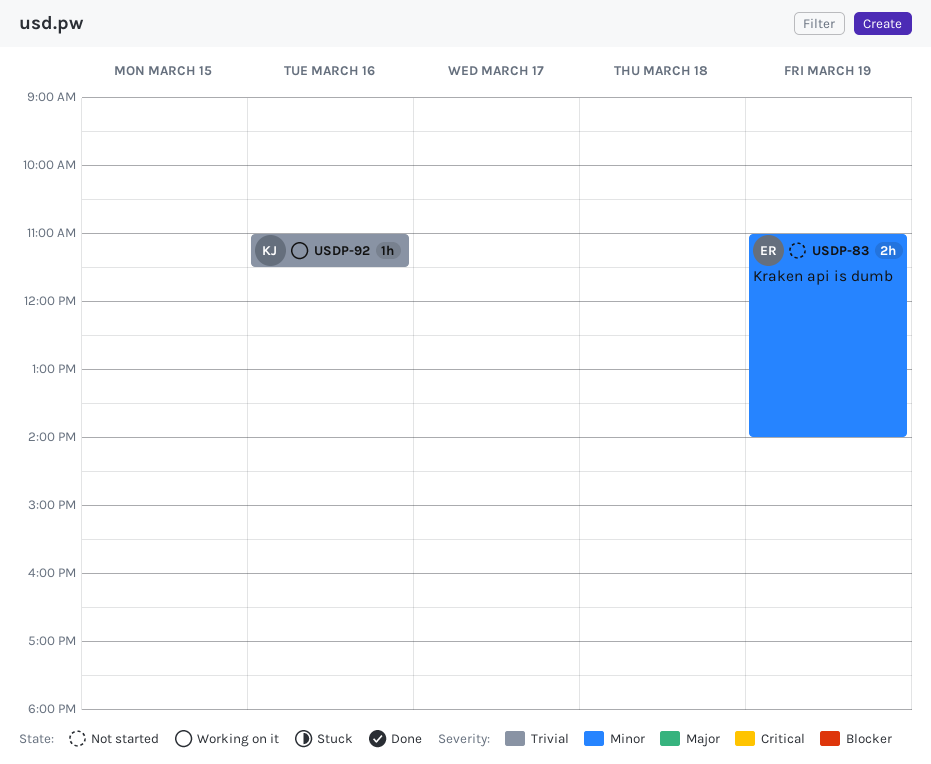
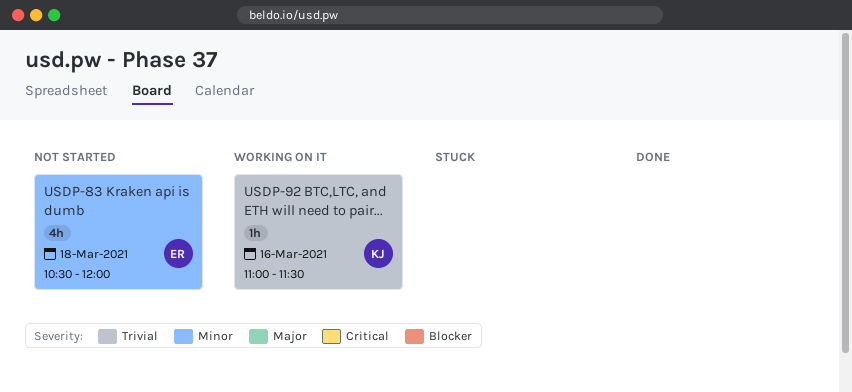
USDP-83, estimate: 2h -> 4h
USDP-83, day: Mar 19 -> Mar 18
USDP-83, begins: 11:00 -> 10:30
USDP-83, ends: 14:00 -> 12:00

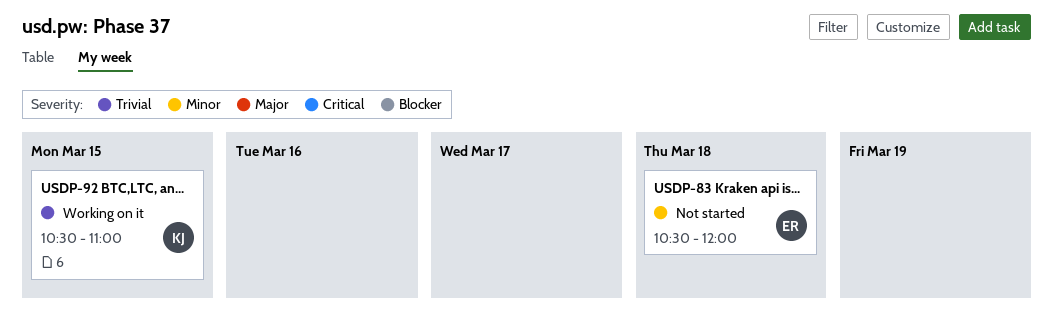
USDP-92, day: Mar 16 -> Mar 15
USDP-92, begins: 11:00 -> 10:30
USDP-92, ends: 11:30 -> 11:00

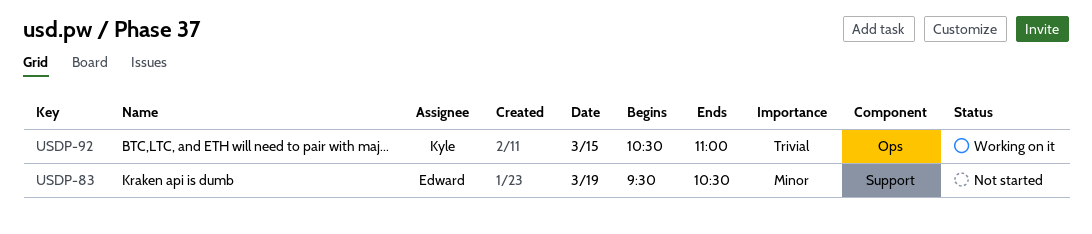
USDP-83, day: Mar 18 -> Mar 19
USDP-83, begins: 10:30 -> 09:30
USDP-83, ends: 12:00 -> 10:30

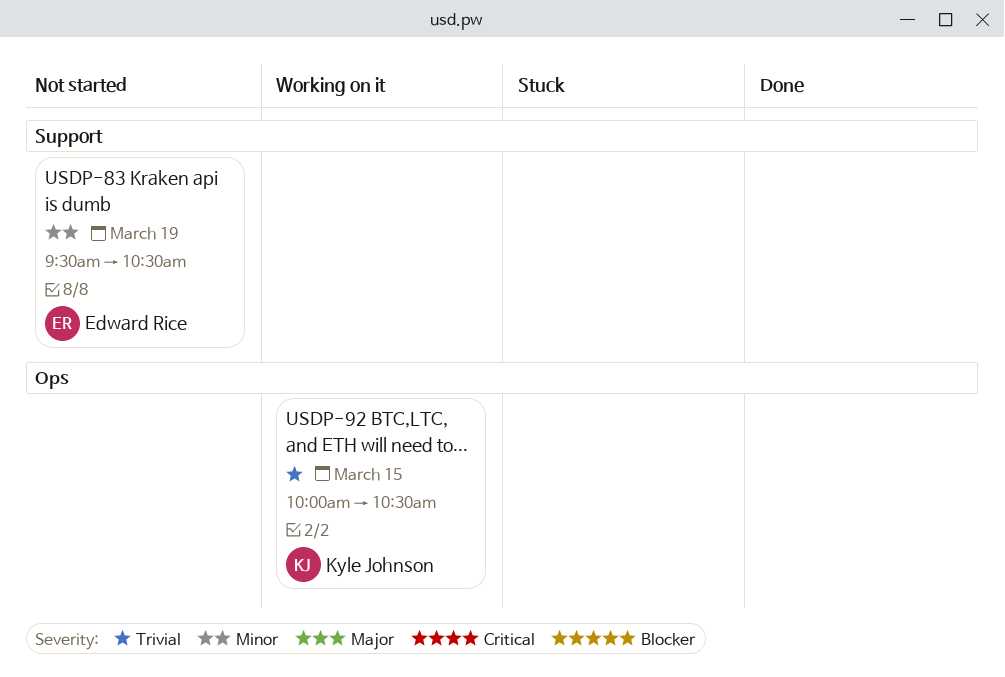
USDP-92, begins: 10:30 -> 10:00
USDP-92, ends: 11:00 -> 10:30

